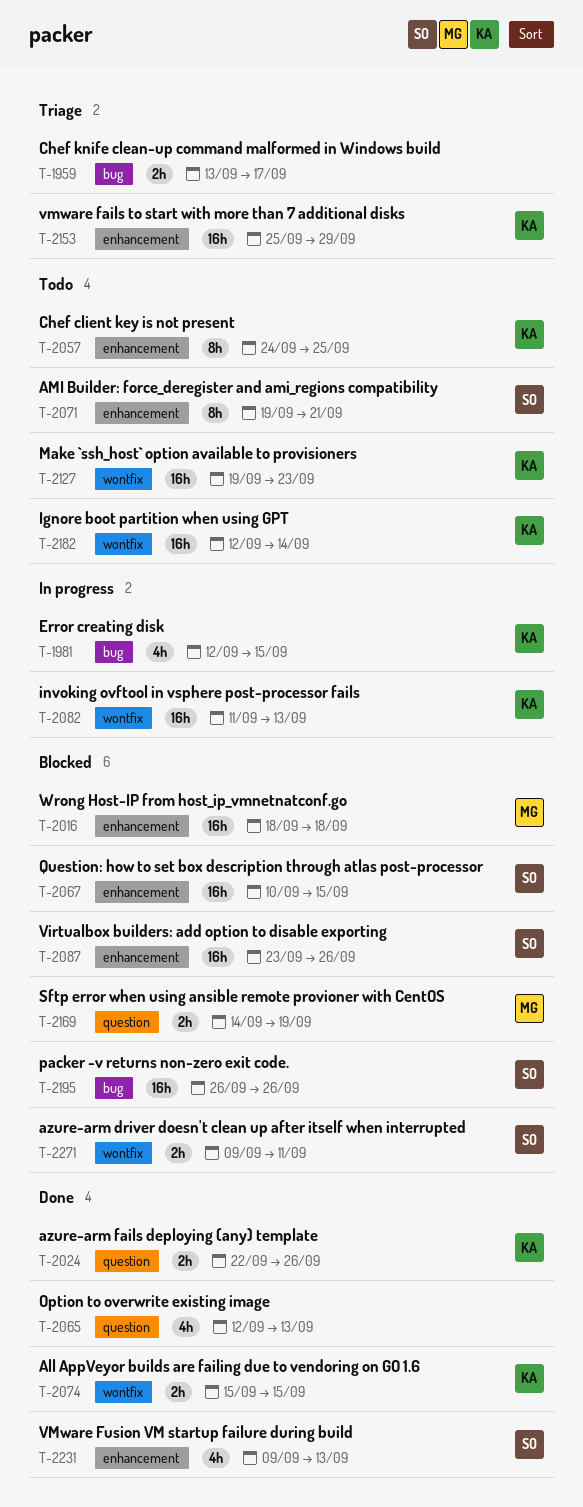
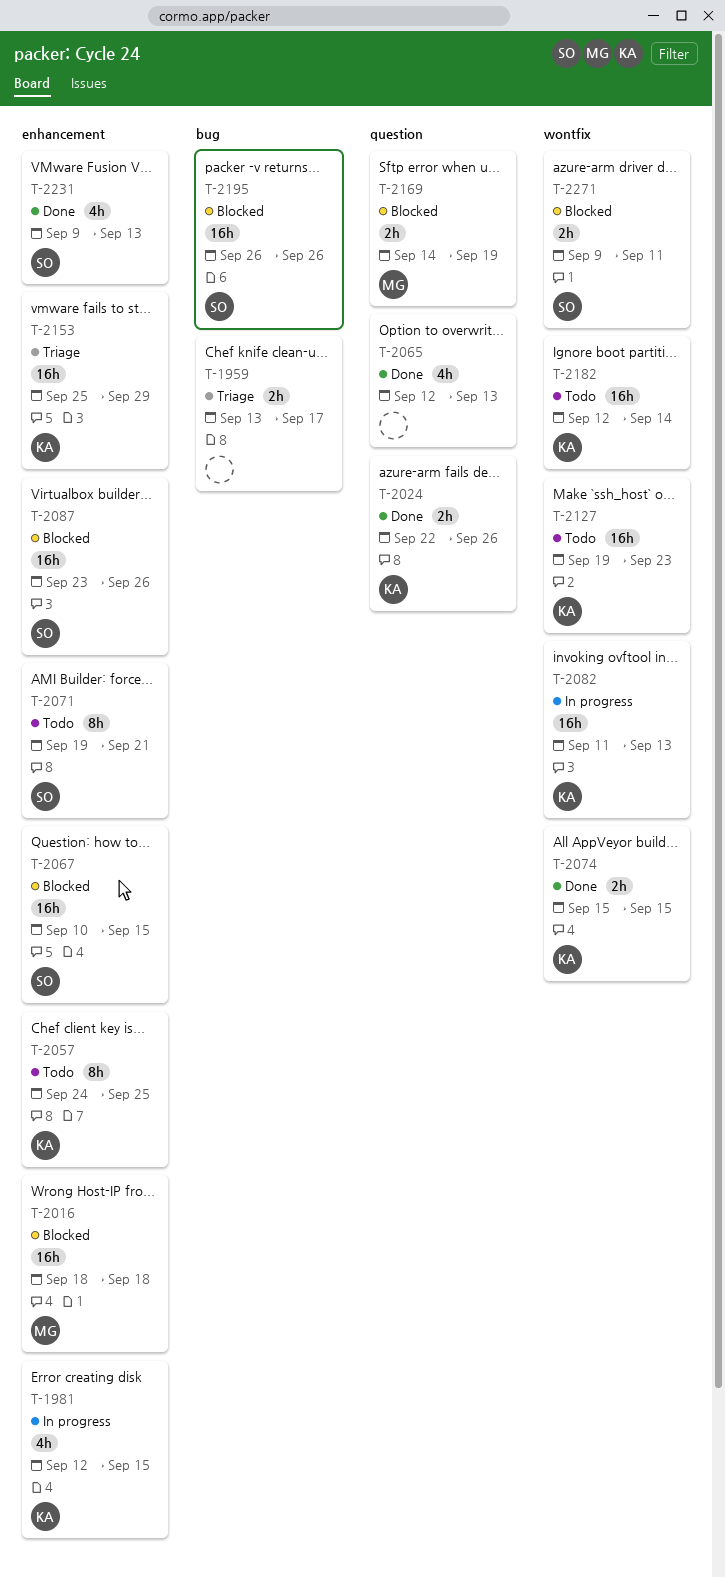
T-1981, label: bug -> enhancement

